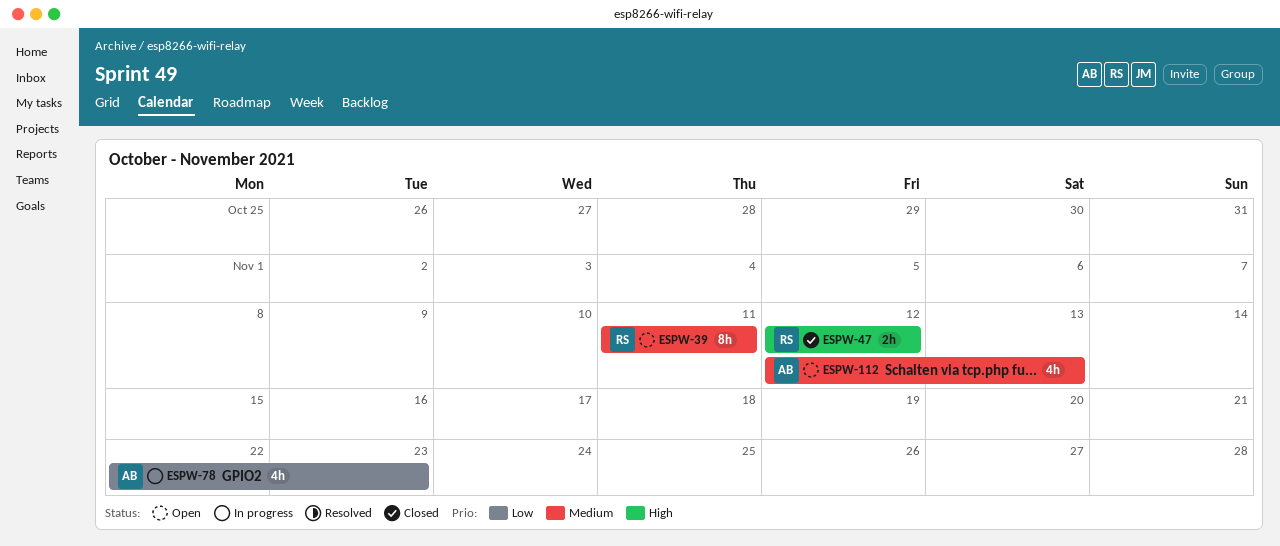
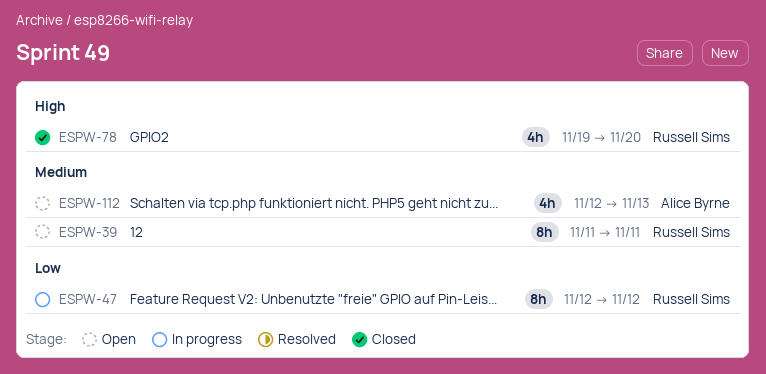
ESPW-47, status: Closed -> In progress
ESPW-47, priority: High -> Low
ESPW-47, estimate: 2h -> 8h
ESPW-78, status: In progress -> Closed
ESPW-78, owner: Alice Byrne -> Russell Sims
ESPW-78, priority: Low -> High
ESPW-78, start: Nov 22 -> Nov 19
ESPW-78, due: Nov 23 -> Nov 20

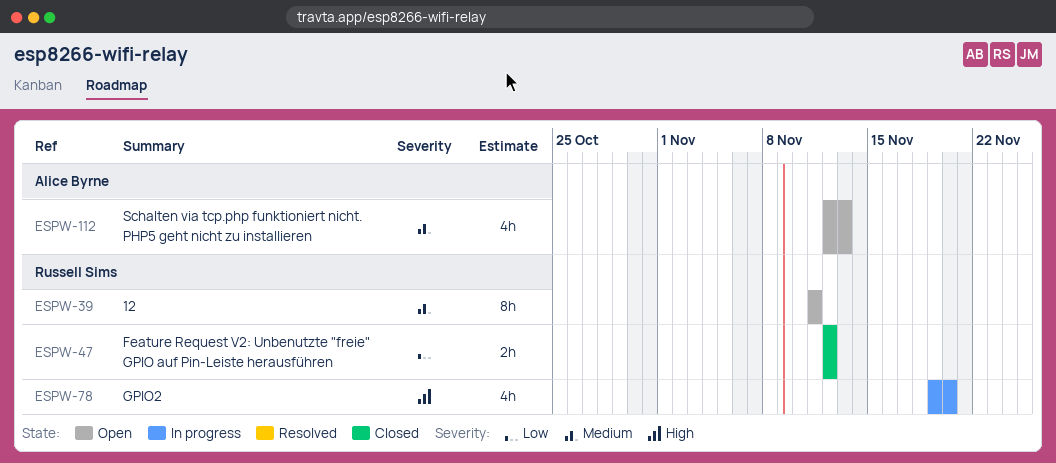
ESPW-47, status: In progress -> Closed
ESPW-47, estimate: 8h -> 2h
ESPW-78, status: Closed -> In progress

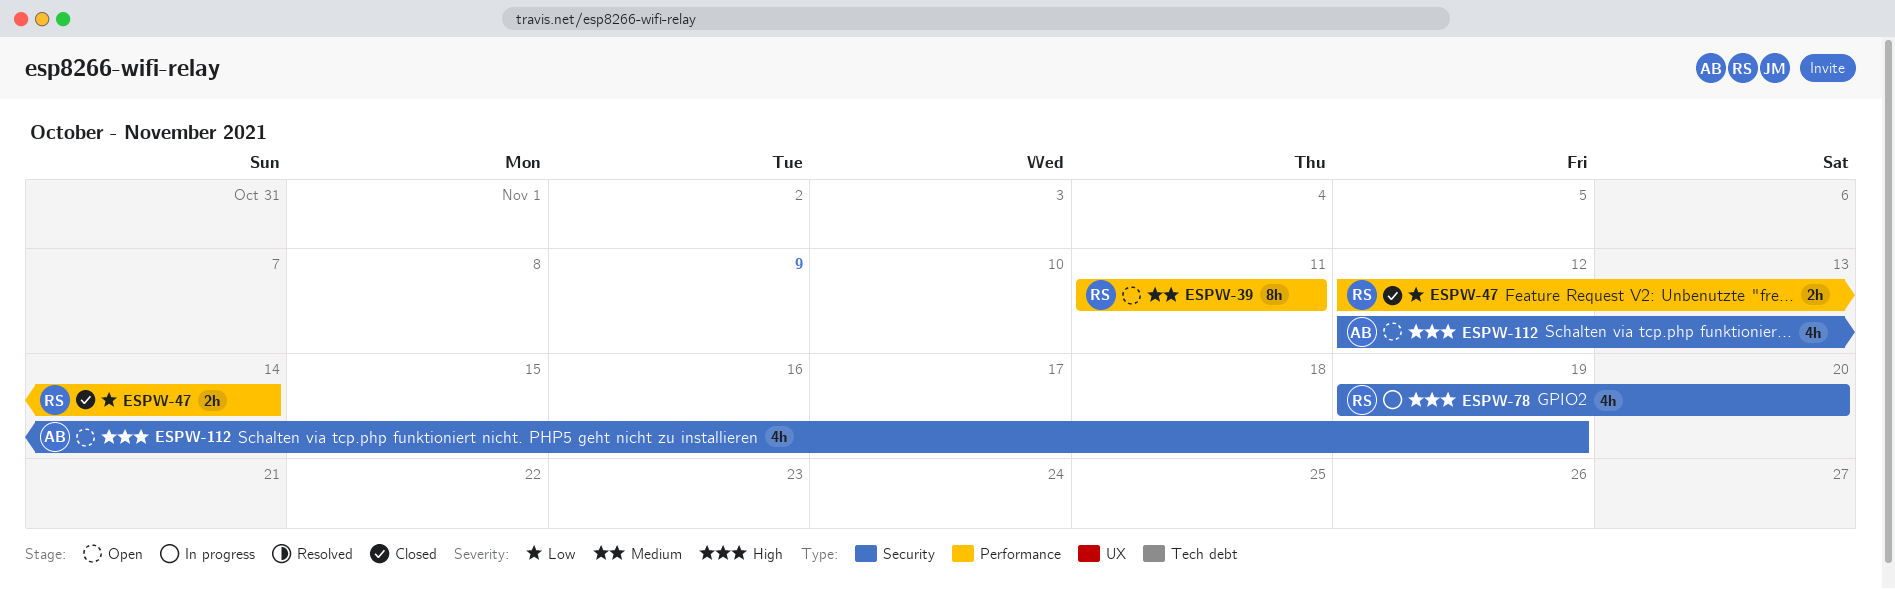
ESPW-47, due: Nov 12 -> Nov 14
ESPW-112, priority: Medium -> High
ESPW-112, due: Nov 13 -> Nov 19

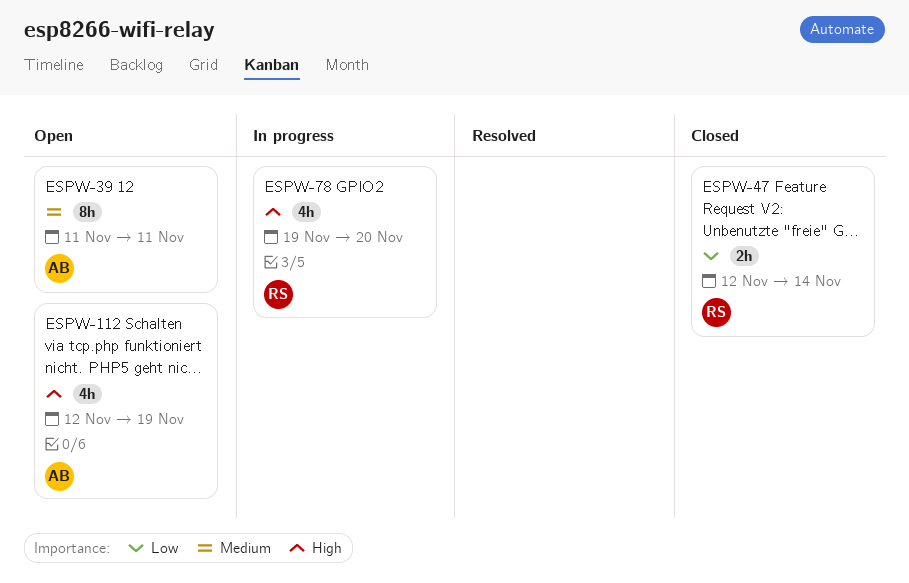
ESPW-39, owner: RS -> AB

